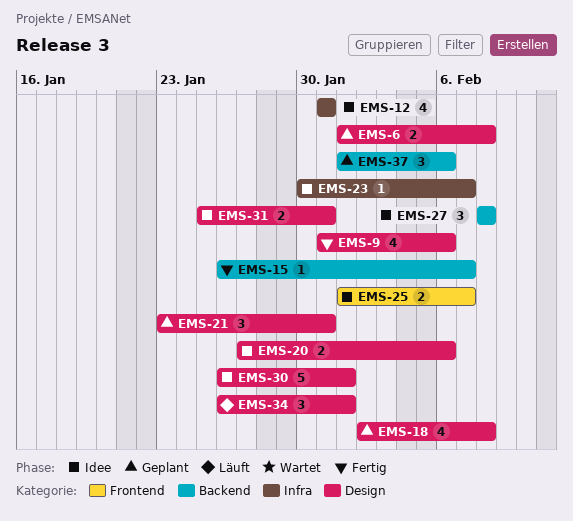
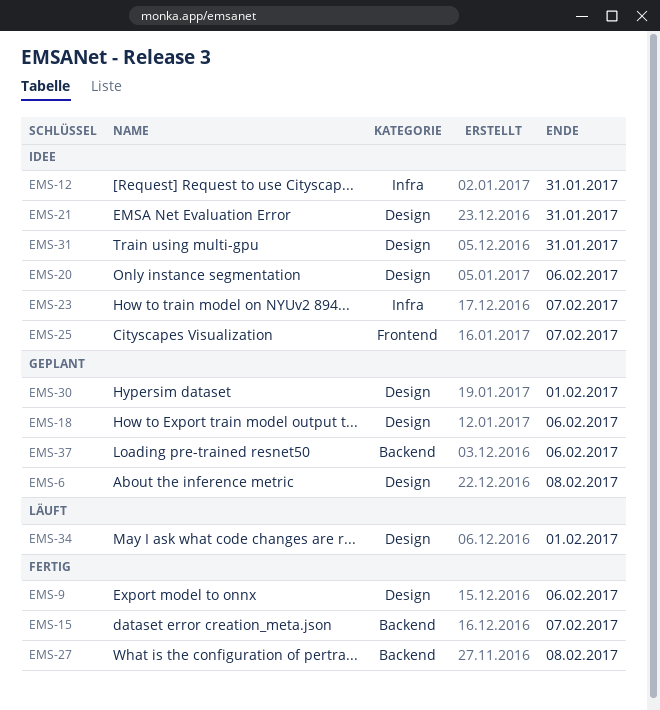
EMS-18, due: Feb 8 -> Feb 6
EMS-21, status: Geplant -> Idee
EMS-27, status: Idee -> Fertig
EMS-30, status: Idee -> Geplant

